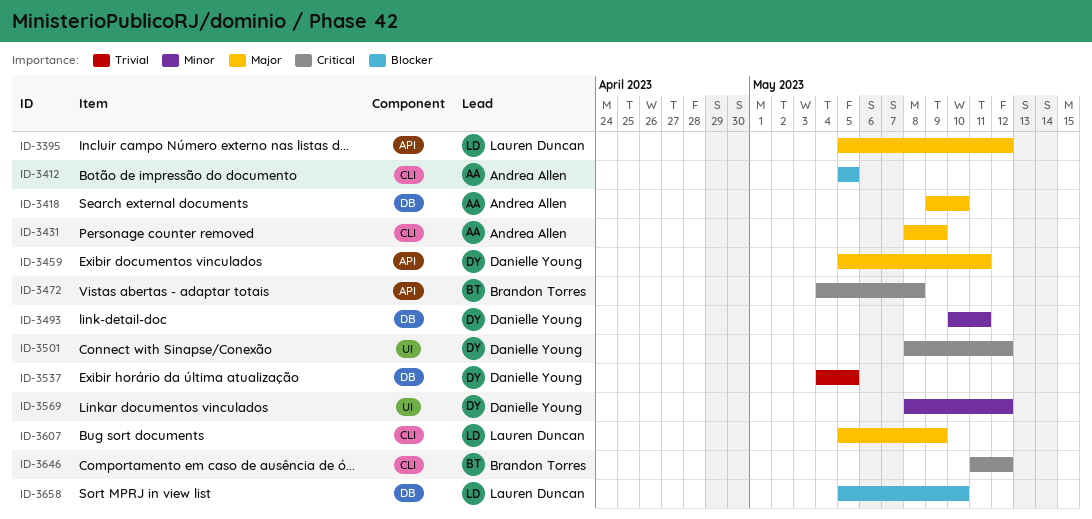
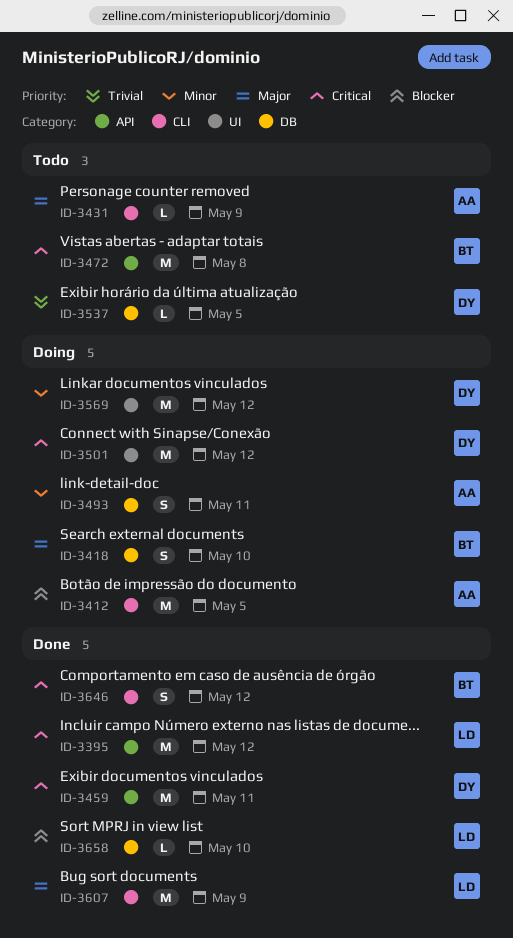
ID-3395, priority: Major -> Critical
ID-3418, owner: Andrea Allen -> Brandon Torres
ID-3459, priority: Major -> Critical
ID-3493, owner: Danielle Young -> Andrea Allen

